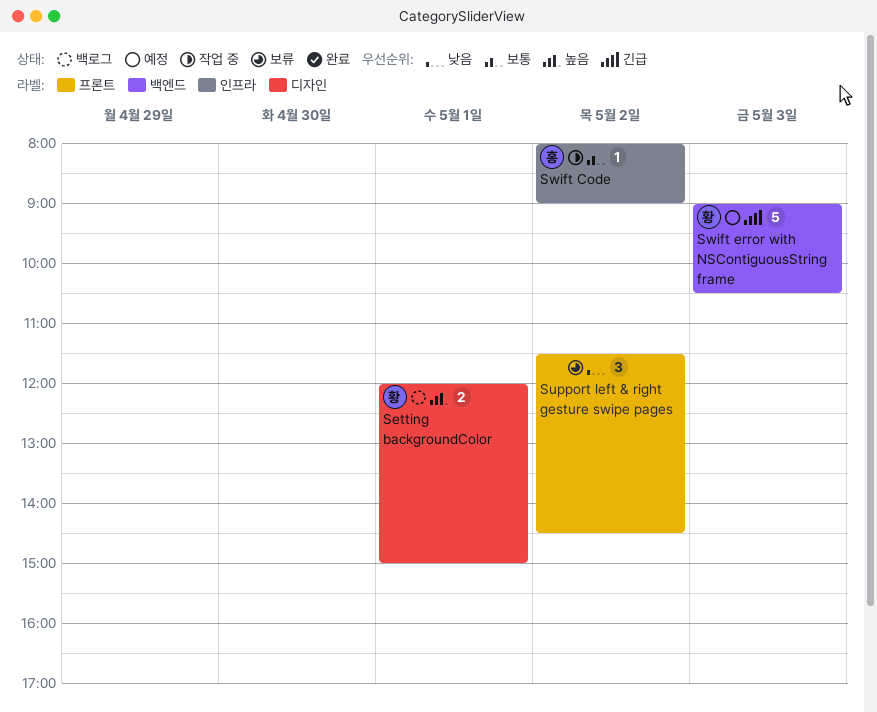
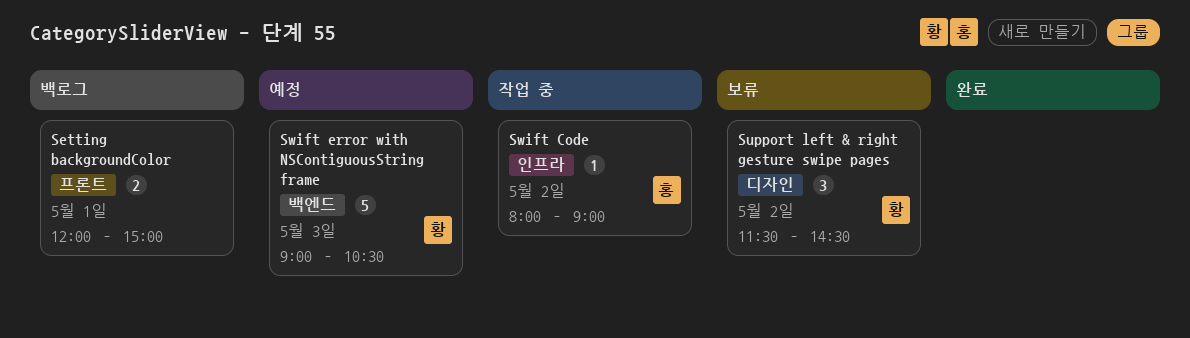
Setting backgroundColor, owner: 황 -> none
Setting backgroundColor, label: 디자인 -> 프론트
Support left & right gesture swipe pages, owner: none -> 황
Support left & right gesture swipe pages, label: 프론트 -> 디자인

